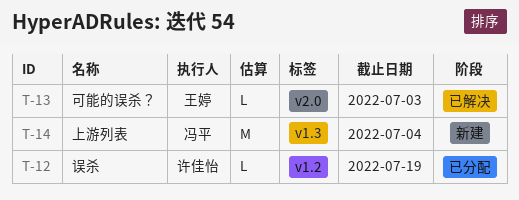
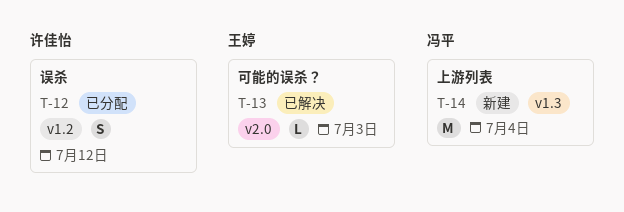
T-12, estimate: L -> S
T-12, due: Jul 19 -> Jul 12

